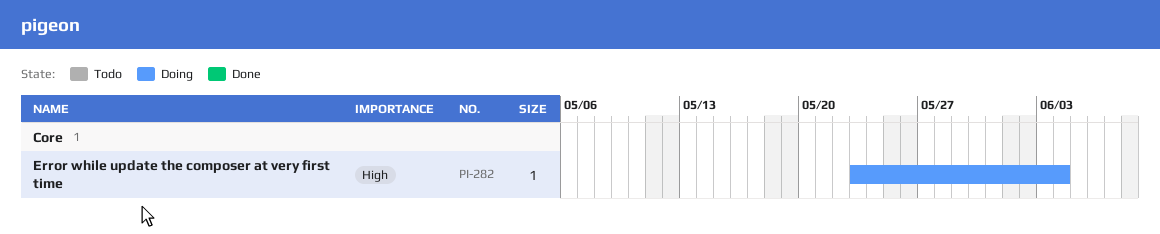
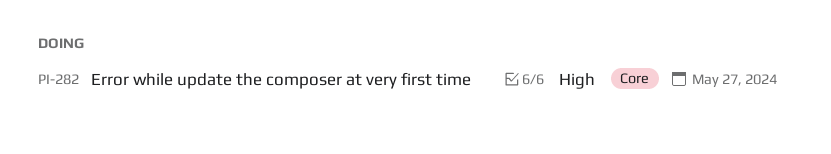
PI-282, due: Jun 4 -> May 27

